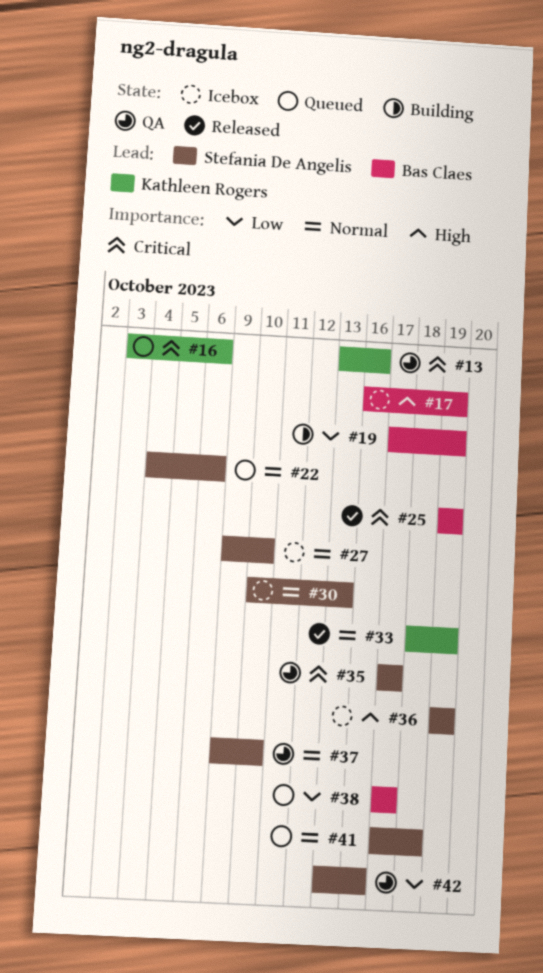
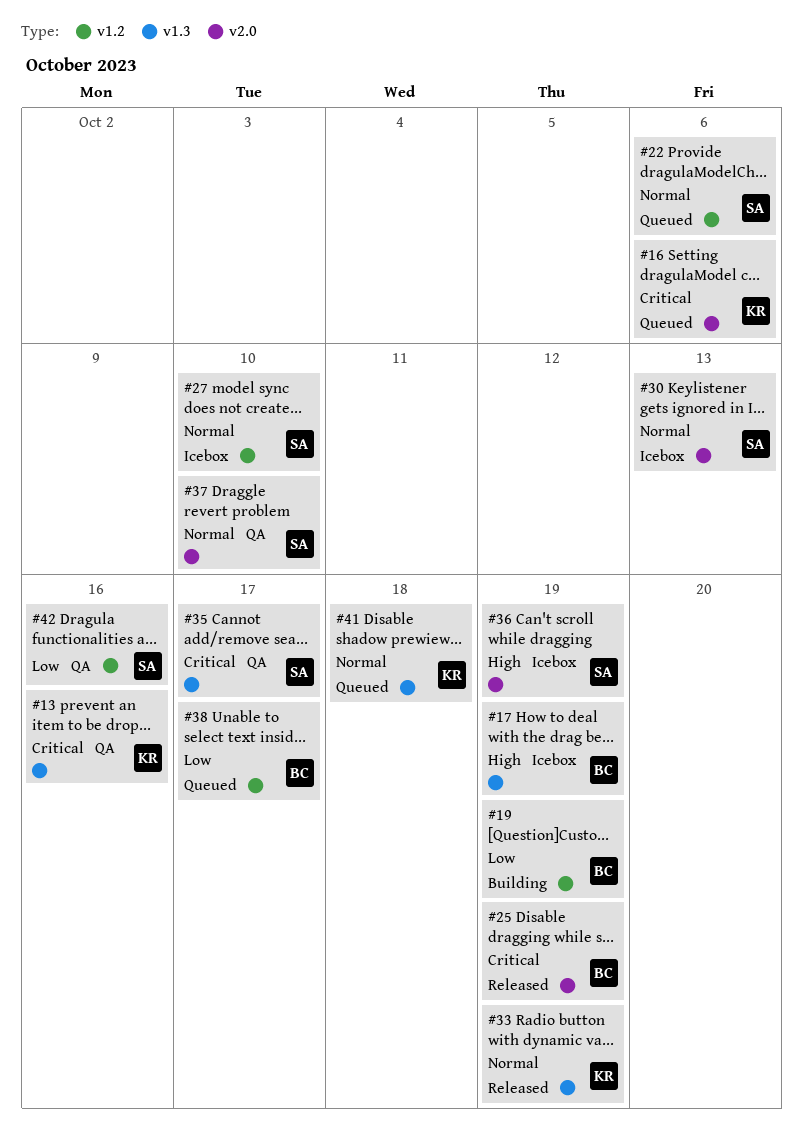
#41, owner: Stefania De Angelis -> Kathleen Rogers

